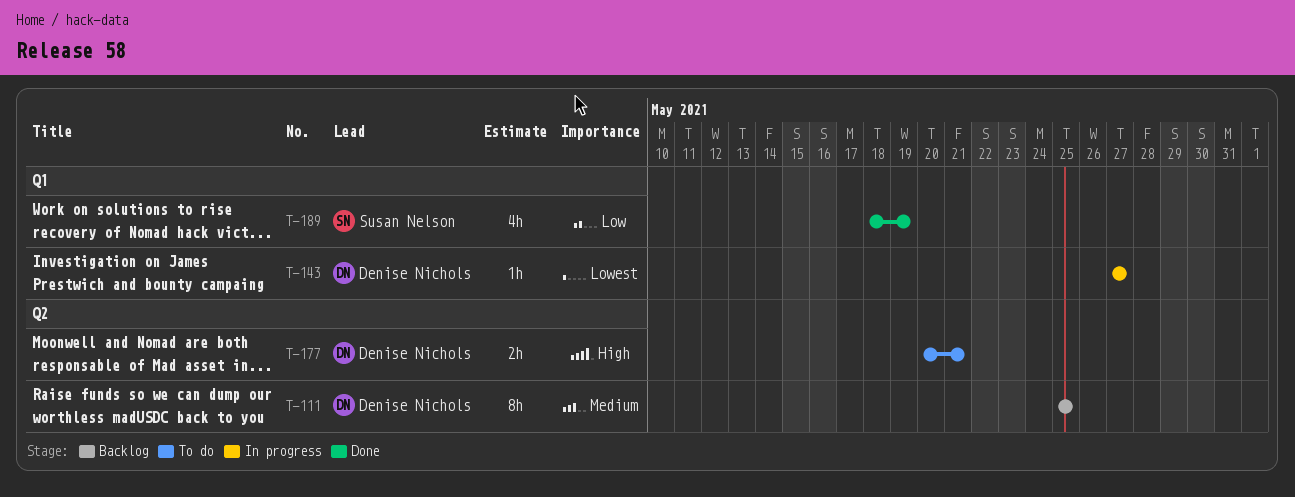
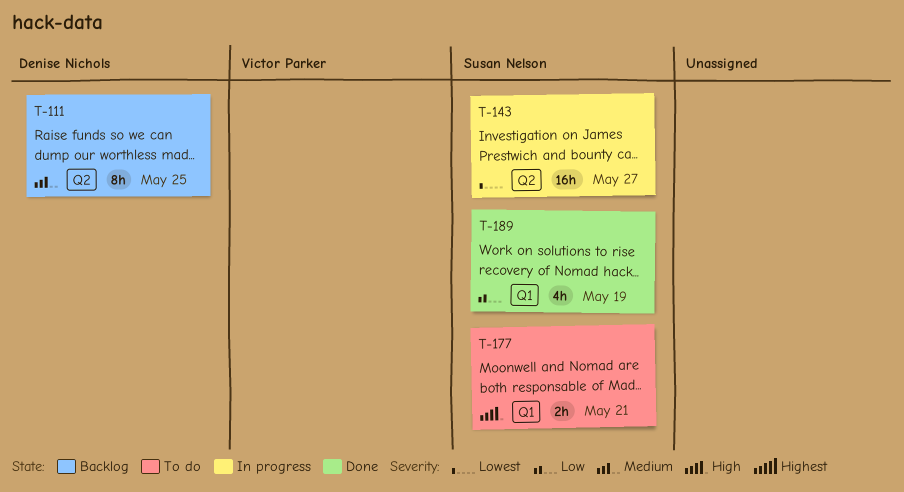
T-143, owner: Denise Nichols -> Susan Nelson
T-143, label: Q1 -> Q2
T-143, estimate: 1h -> 16h
T-177, owner: Denise Nichols -> Susan Nelson
T-177, label: Q2 -> Q1

